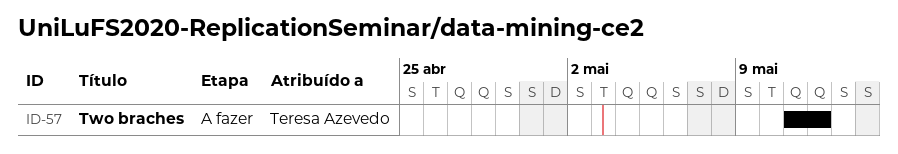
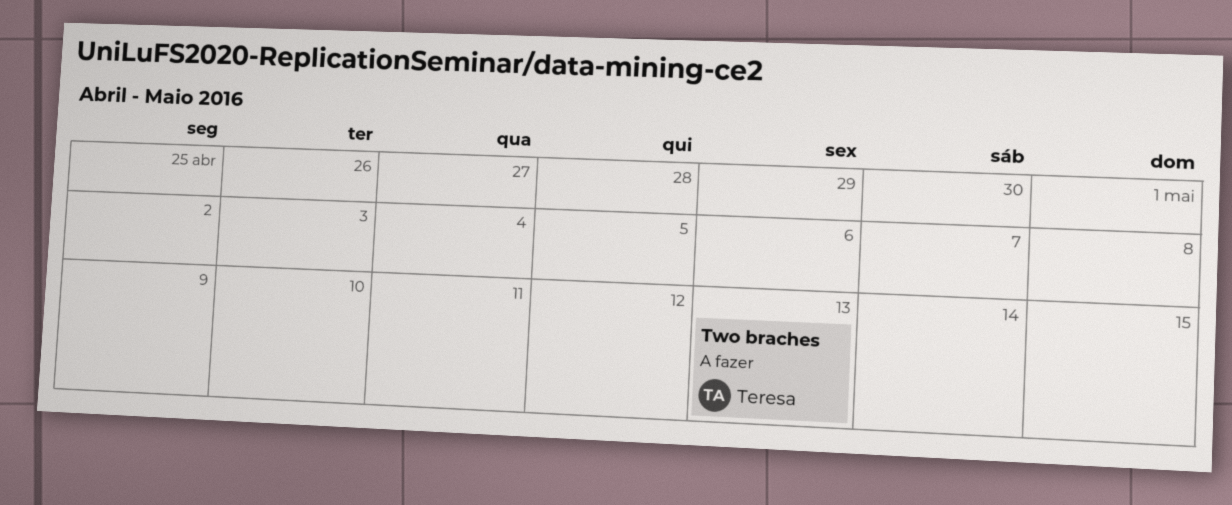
Two braches, due: May 12 -> May 13

